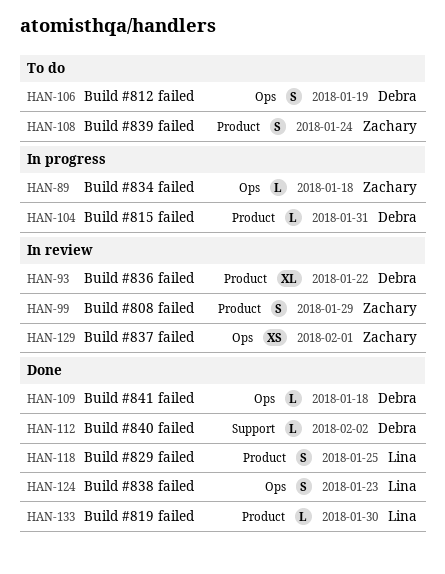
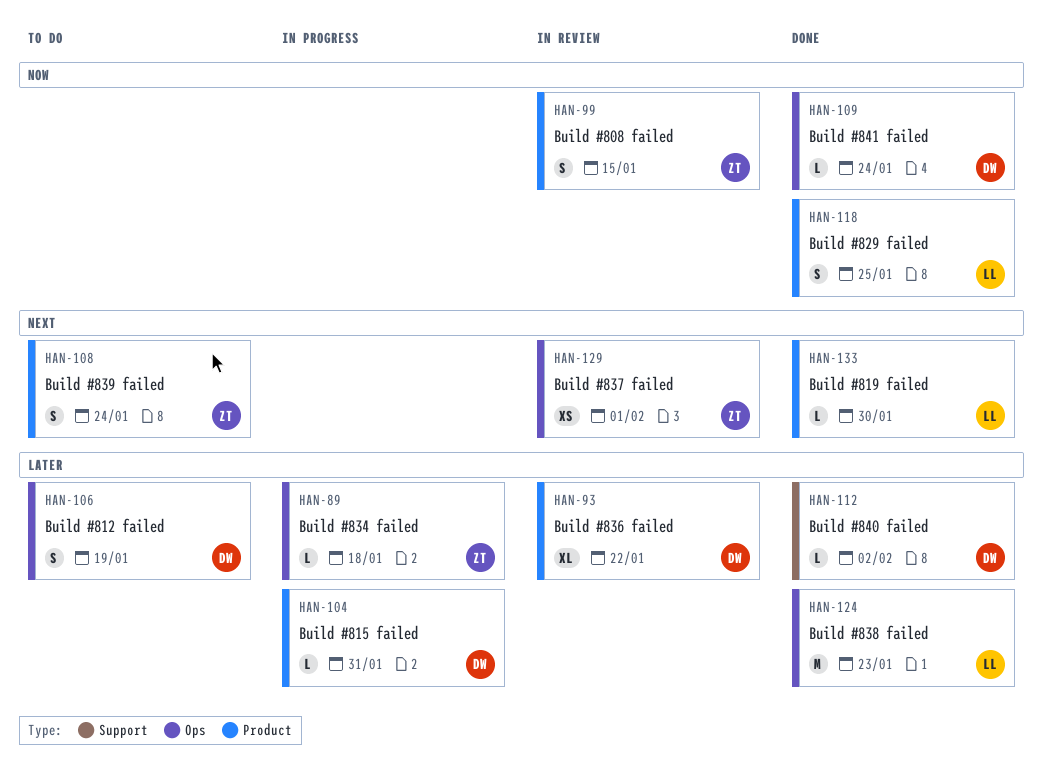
HAN-99, due: Jan 29 -> Jan 15
HAN-109, due: Jan 18 -> Jan 24
HAN-124, estimate: S -> M

